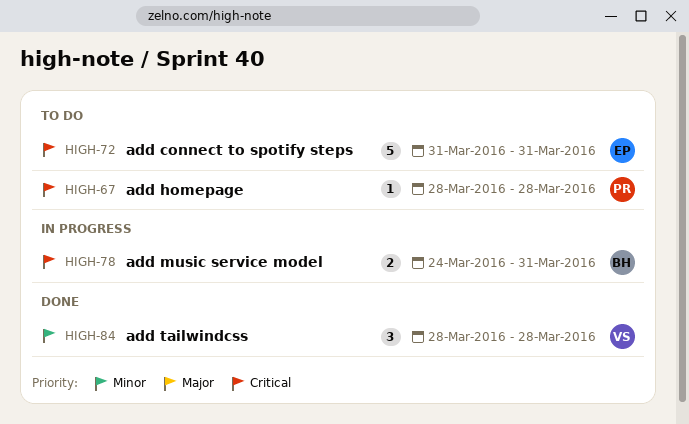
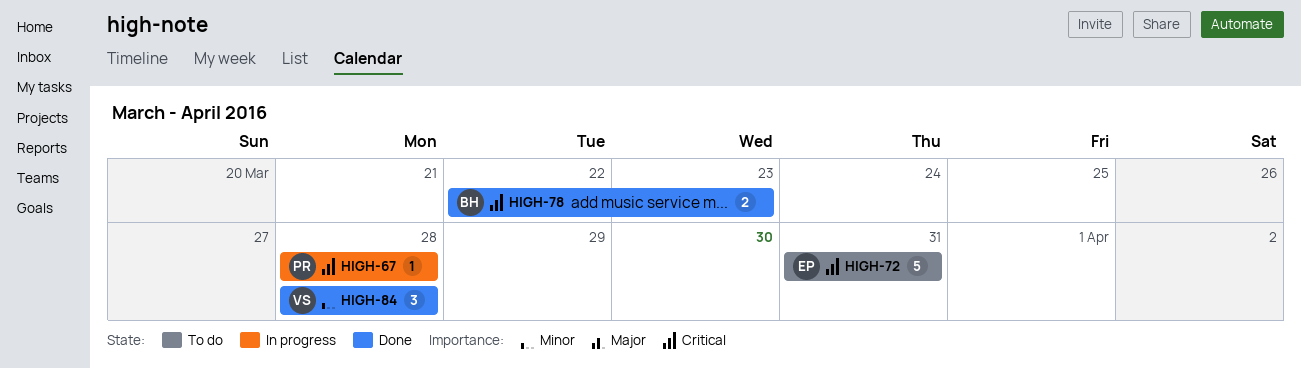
HIGH-67, status: To do -> In progress
HIGH-78, status: In progress -> Done
HIGH-78, start: Mar 24 -> Mar 22
HIGH-78, due: Mar 31 -> Mar 23

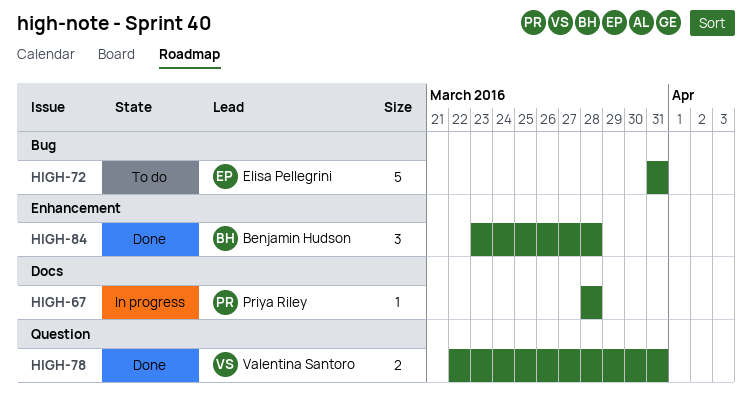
HIGH-78, owner: Benjamin Hudson -> Valentina Santoro
HIGH-78, due: Mar 23 -> Mar 31
HIGH-84, owner: Valentina Santoro -> Benjamin Hudson
HIGH-84, start: Mar 28 -> Mar 23

